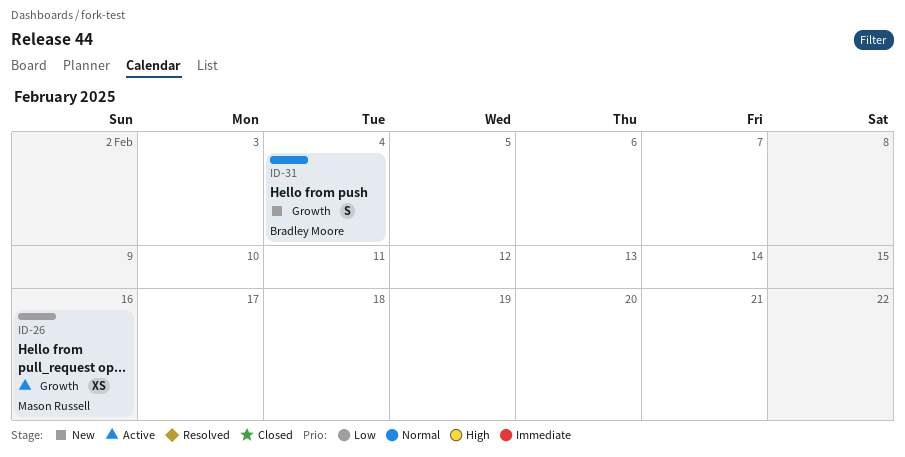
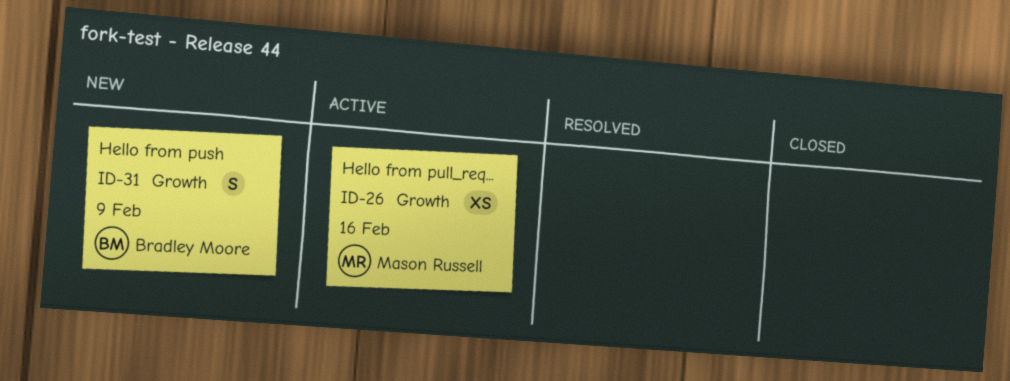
ID-31, due: Feb 4 -> Feb 9

